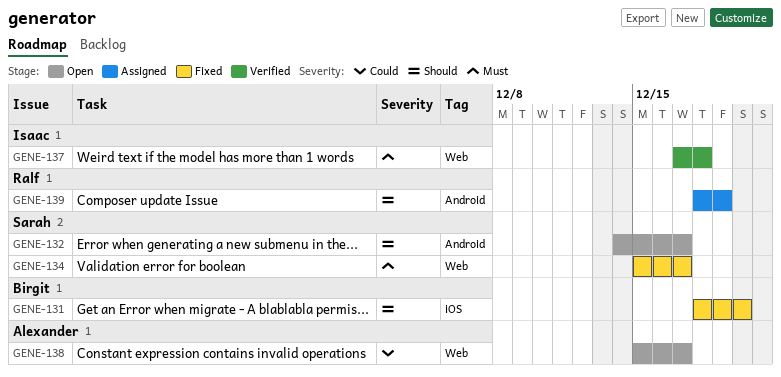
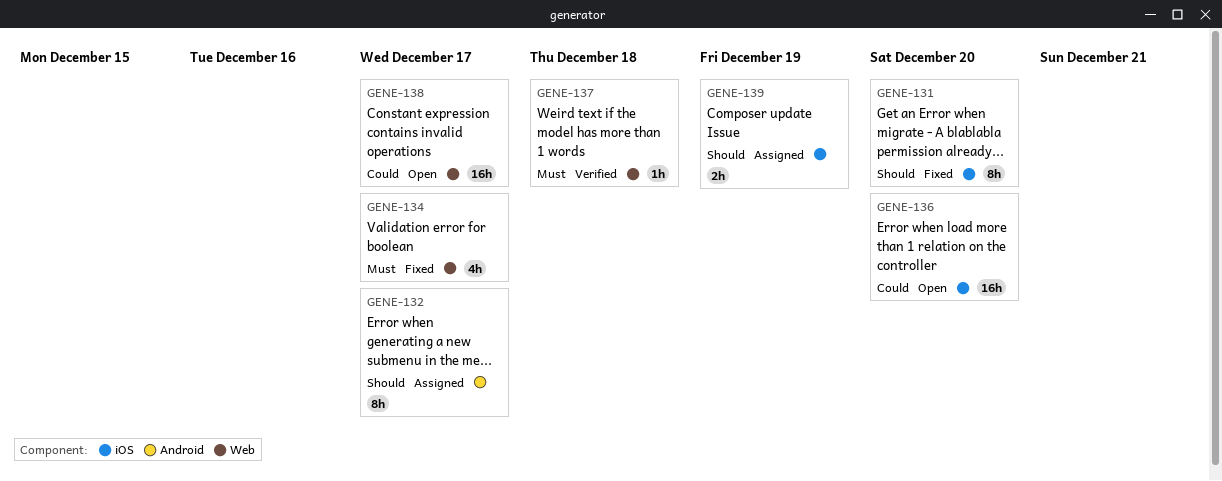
GENE-132, status: Open -> Assigned
GENE-136: none -> present
GENE-139, label: Android -> iOS

